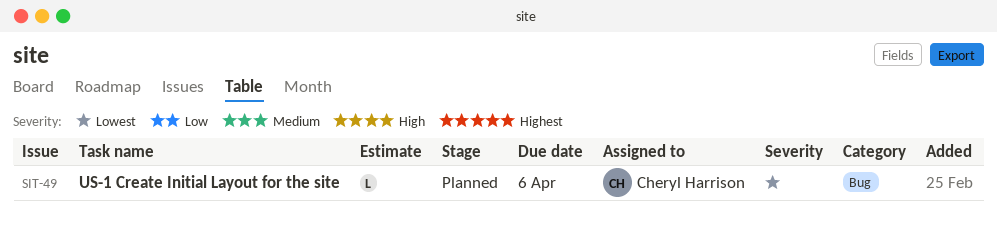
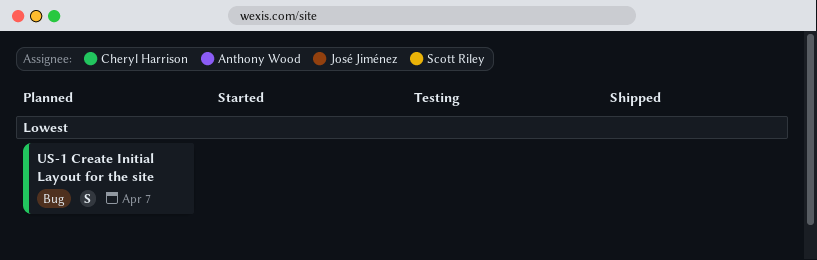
US-1 Create Initial Layout for the site, estimate: L -> S
US-1 Create Initial Layout for the site, due: Apr 6 -> Apr 7

